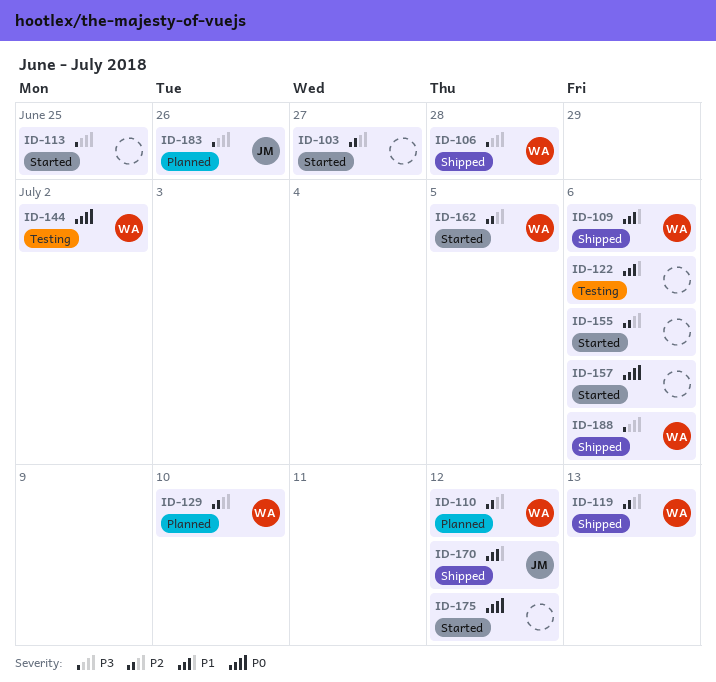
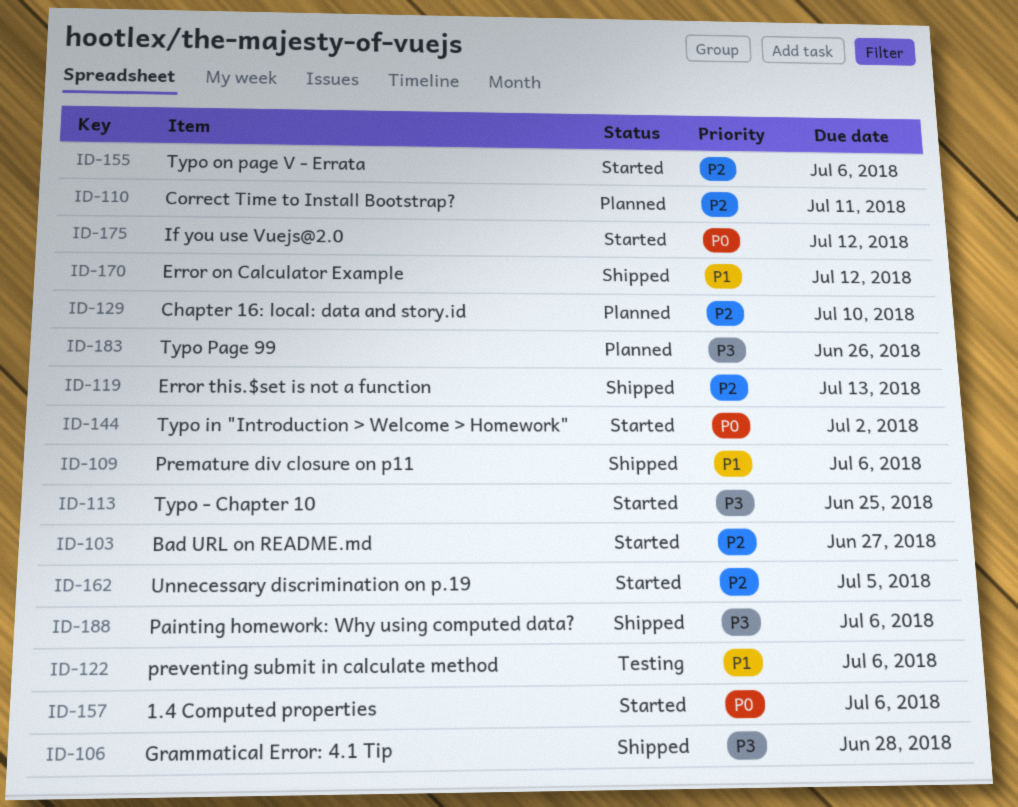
ID-110, due: Jul 12 -> Jul 11
ID-144, status: Testing -> Started

